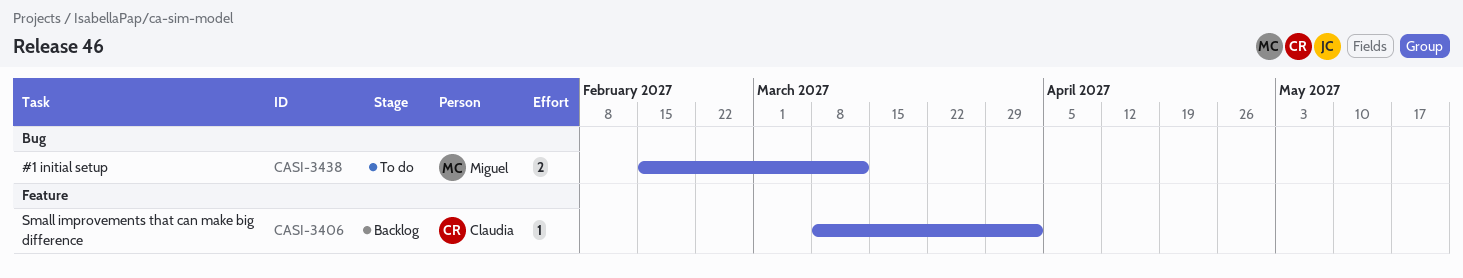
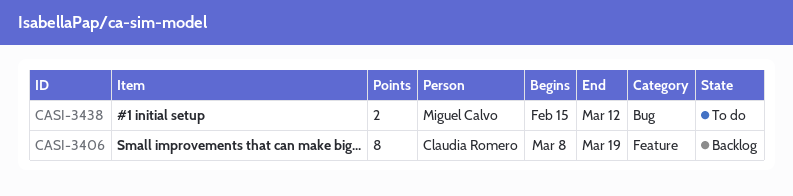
CASI-3406, estimate: 1 -> 8
CASI-3406, due: Apr 2 -> Mar 19

